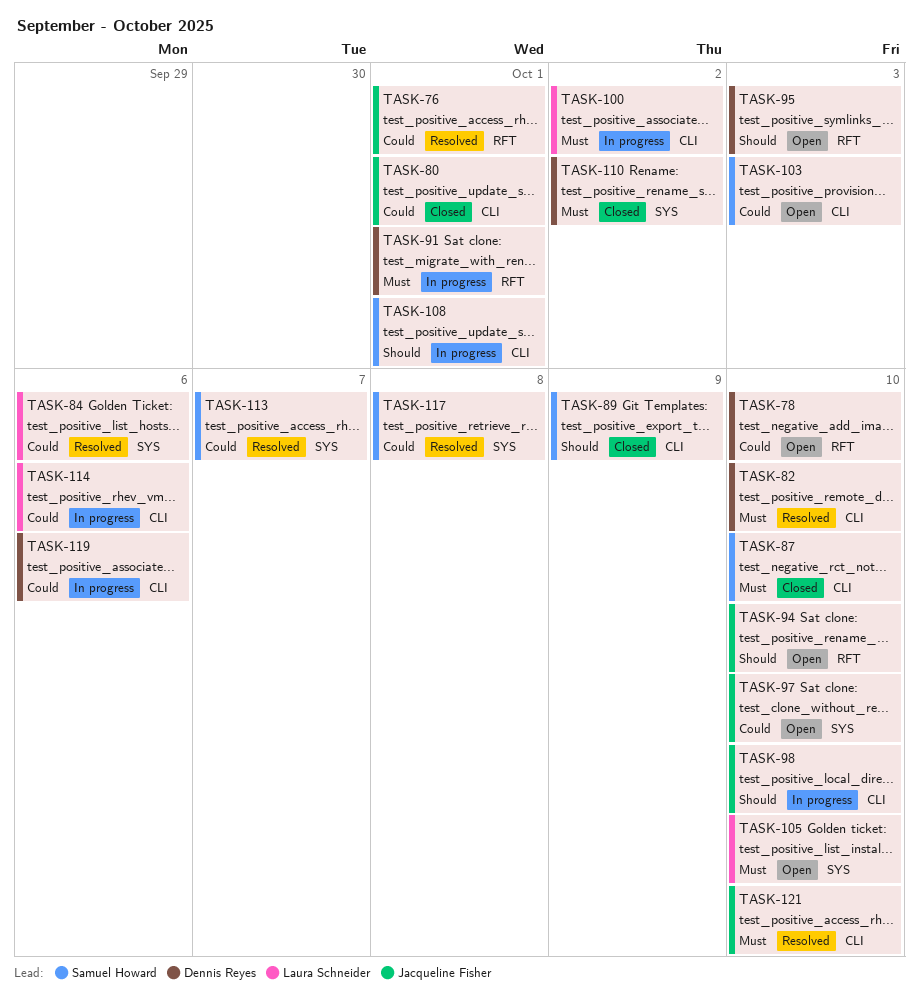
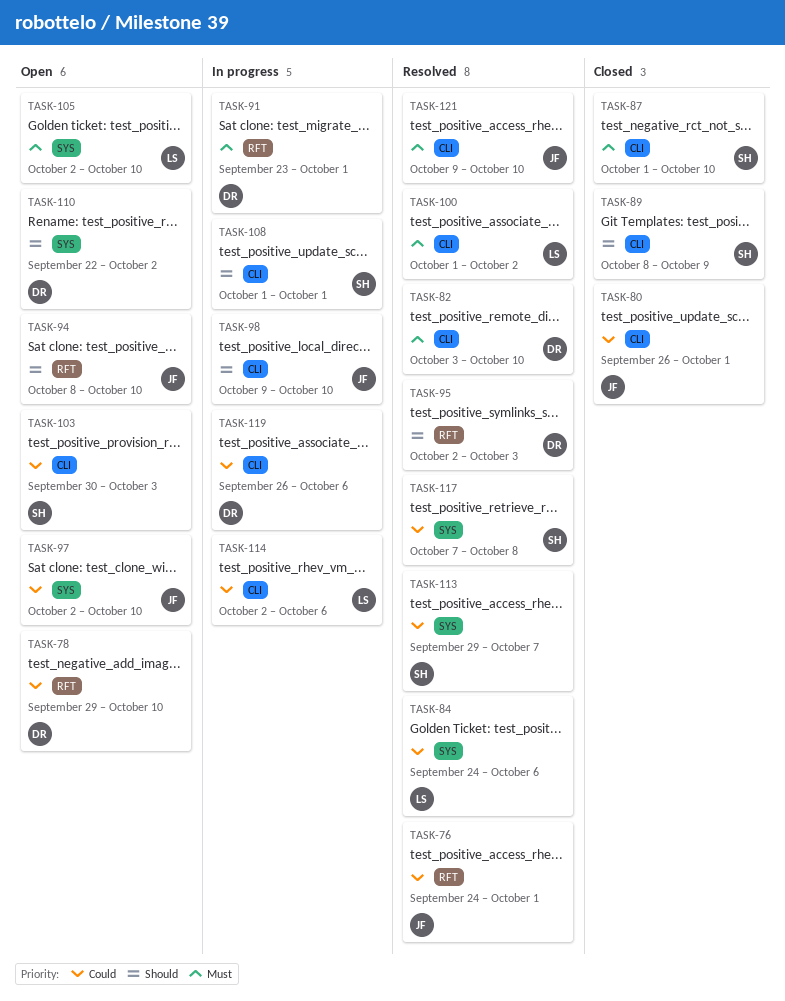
TASK-95, status: Open -> Resolved
TASK-100, status: In progress -> Resolved
TASK-110, status: Closed -> Open
TASK-110, priority: Must -> Should

